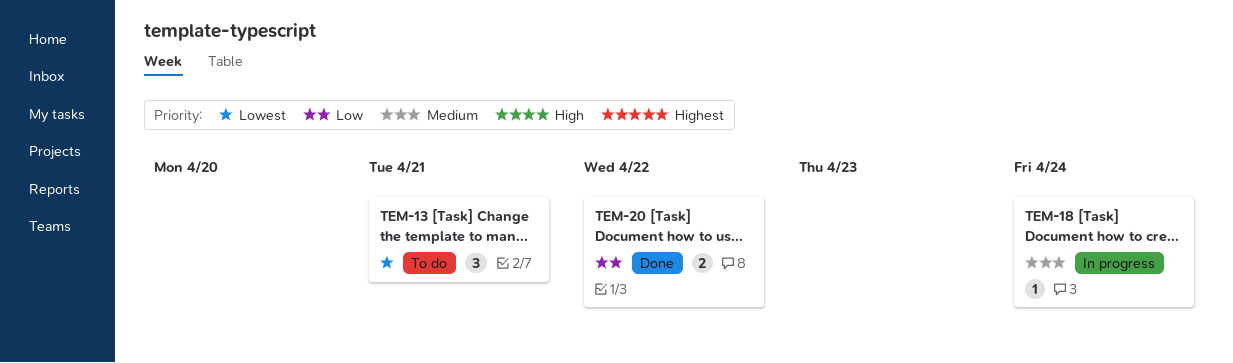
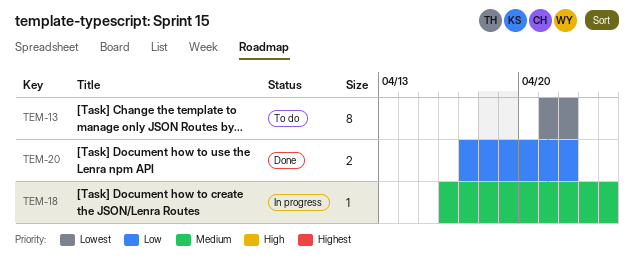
TEM-13, estimate: 3 -> 8
TEM-13, due: Apr 21 -> Apr 22

